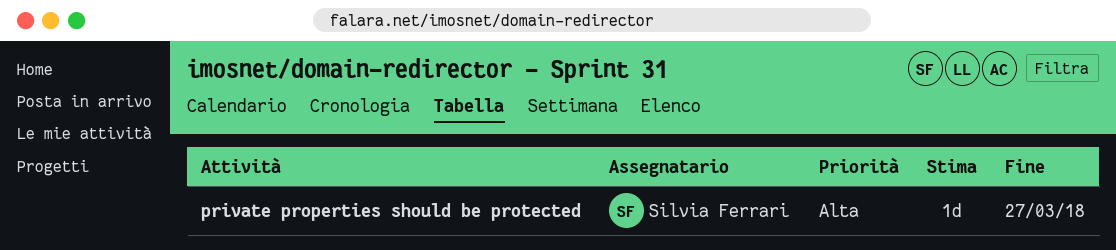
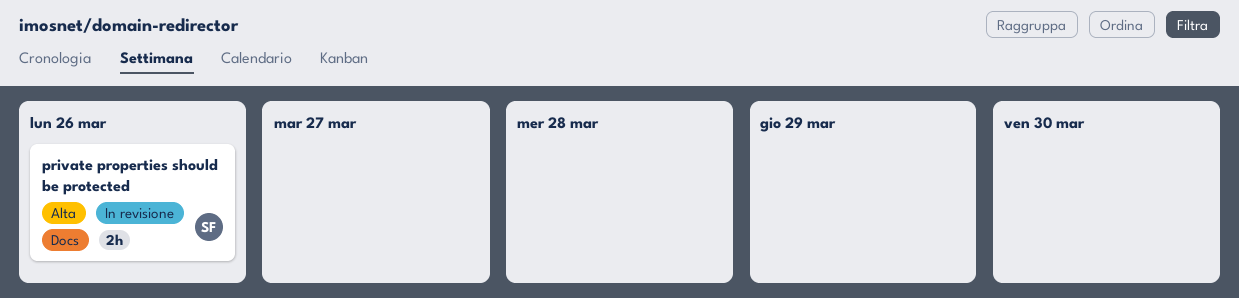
private properties should be protected, estimate: 1d -> 2h
private properties should be protected, due: Mar 27 -> Mar 26

